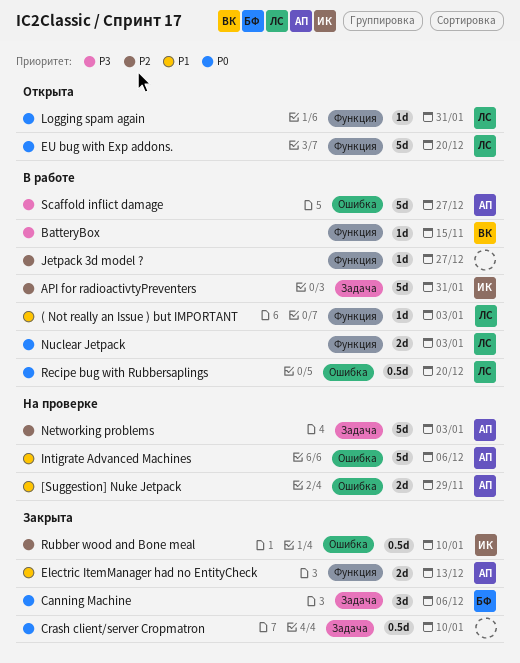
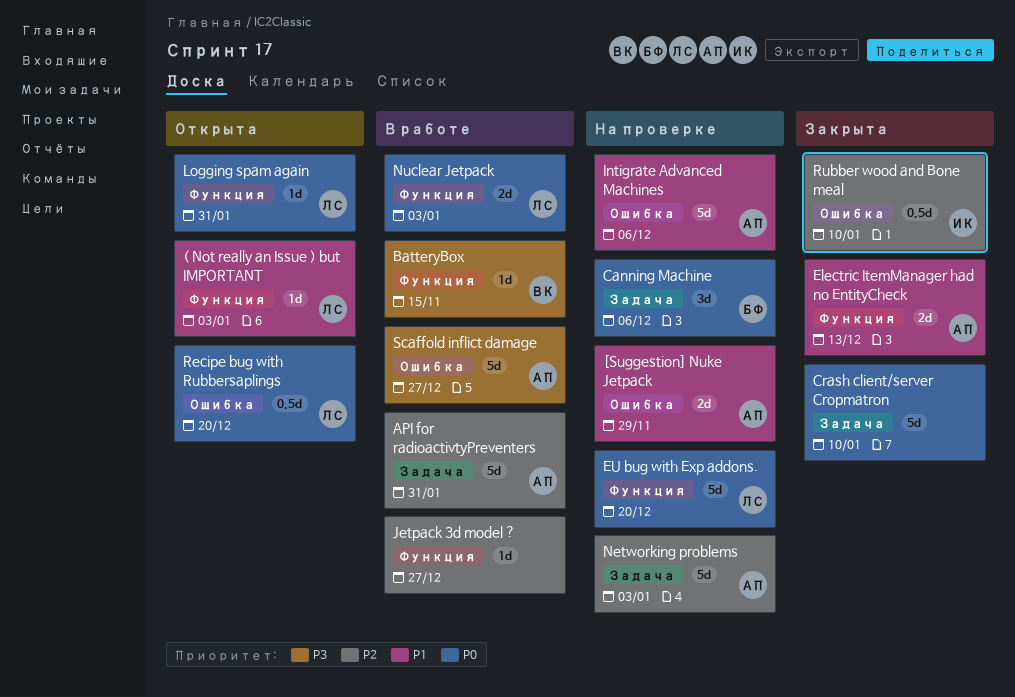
( Not really an Issue ) but IMPORTANT, status: В работе -> Открыта
API for radioactivtyPreventers, owner: ИК -> АП
Canning Machine, status: Закрыта -> На проверке
Crash client/server Cropmatron, estimate: 0.5d -> 5d
EU bug with Exp addons., status: Открыта -> На проверке
Recipe bug with Rubbersaplings, status: В работе -> Открыта

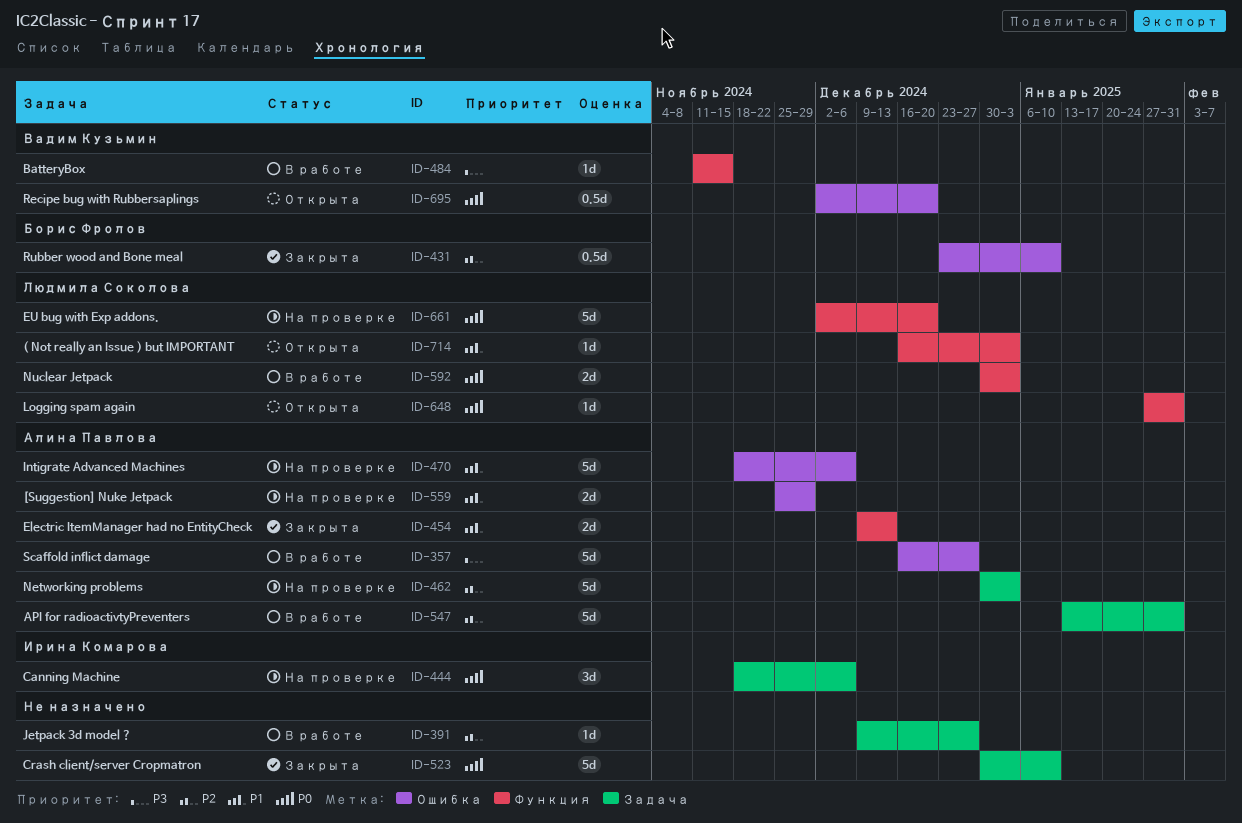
Canning Machine, owner: Борис Фролов -> Ирина Комарова
Jetpack 3d model ?, label: Функция -> Задача
Recipe bug with Rubbersaplings, owner: Людмила Соколова -> Вадим Кузьмин
Rubber wood and Bone meal, owner: Ирина Комарова -> Борис Фролов

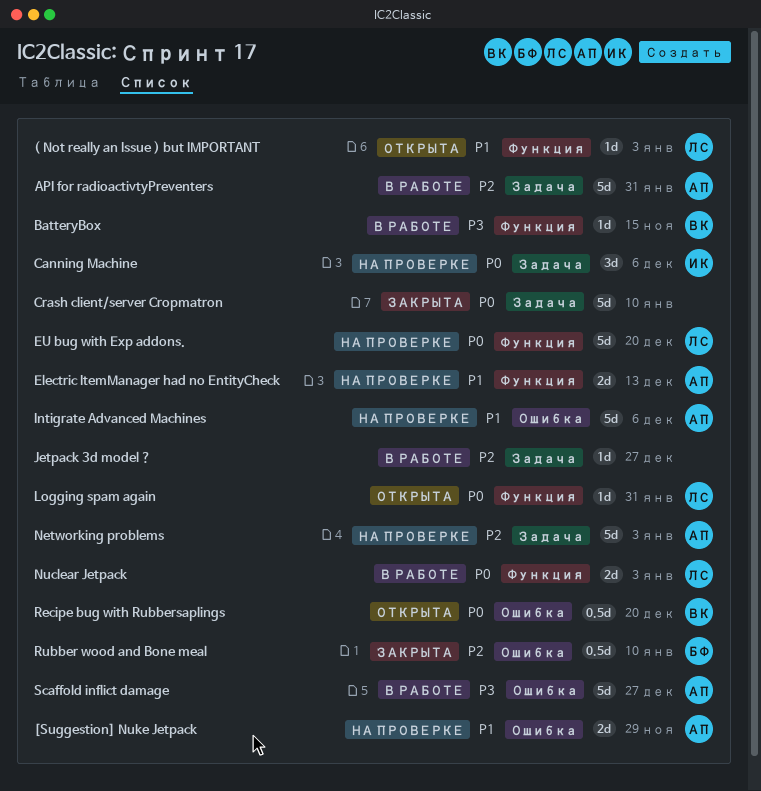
Electric ItemManager had no EntityCheck, status: Закрыта -> На проверке

